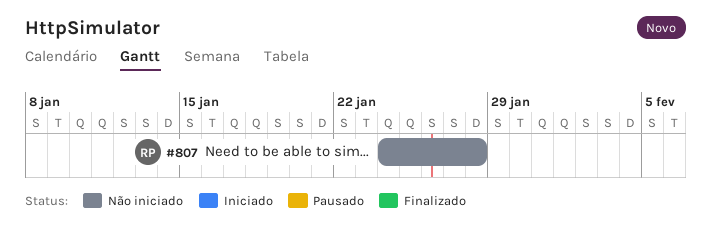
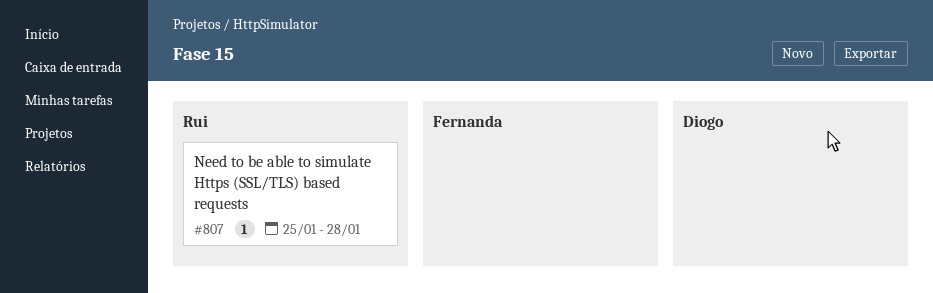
#807, start: Jan 24 -> Jan 25

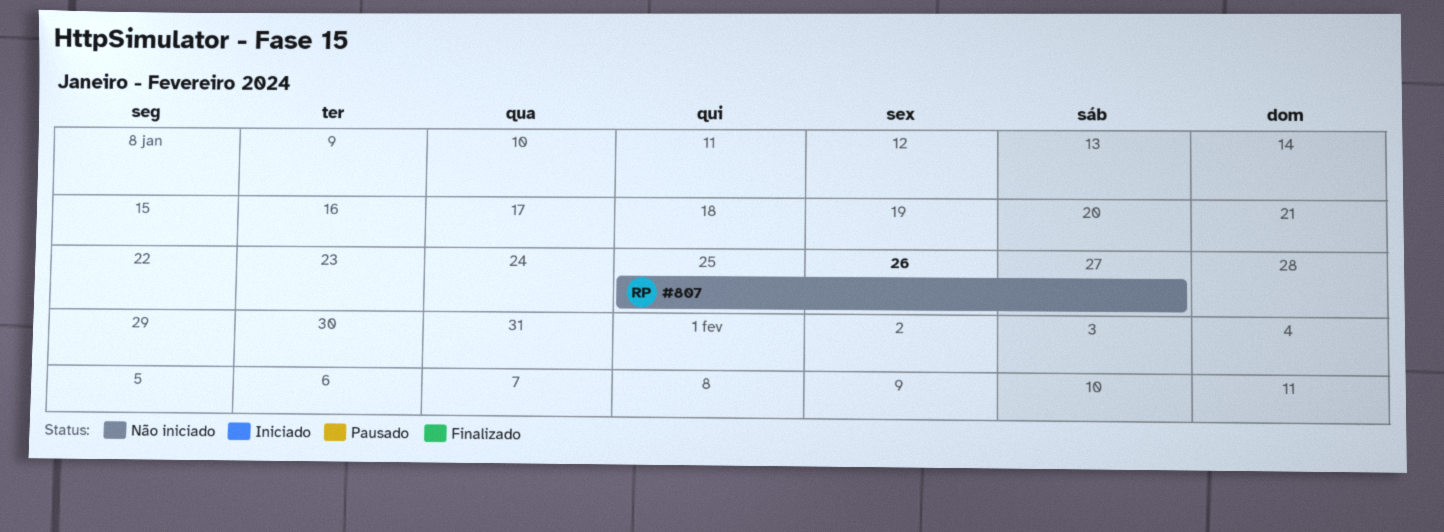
#807, due: Jan 28 -> Jan 27

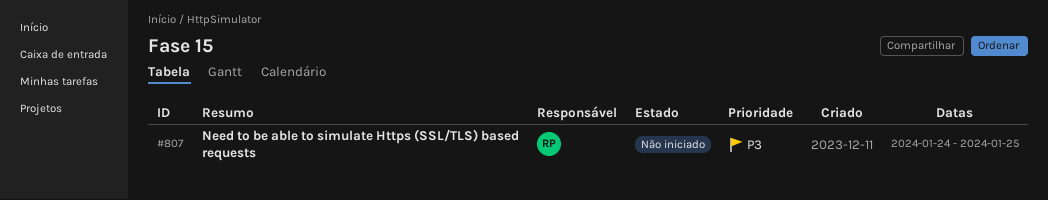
#807, start: Jan 25 -> Jan 24
#807, due: Jan 27 -> Jan 25

